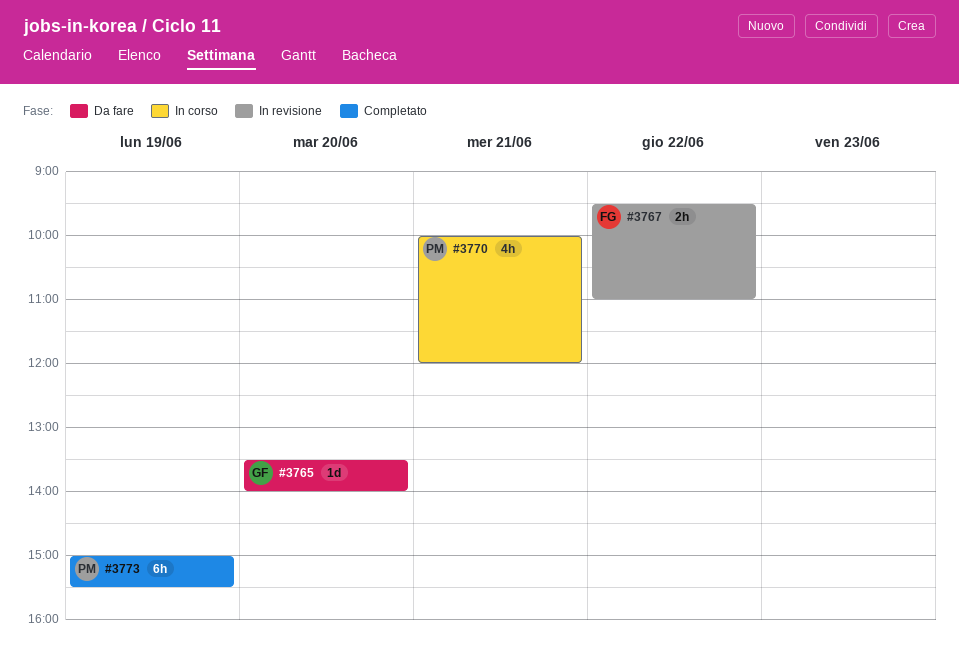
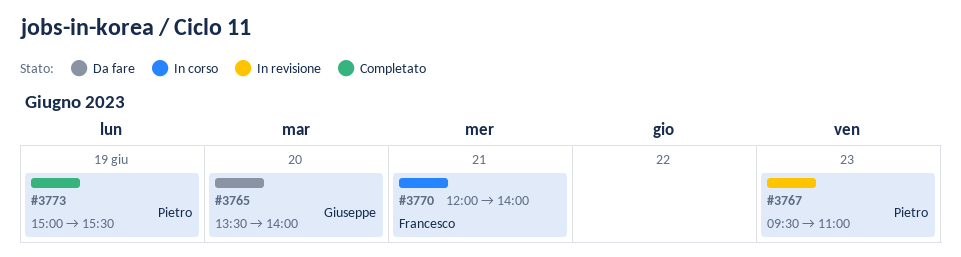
#3767, owner: Francesco -> Pietro
#3767, day: Jun 22 -> Jun 23
#3770, owner: Pietro -> Francesco
#3770, begins: 10:00 -> 12:00
#3770, ends: 12:00 -> 14:00

